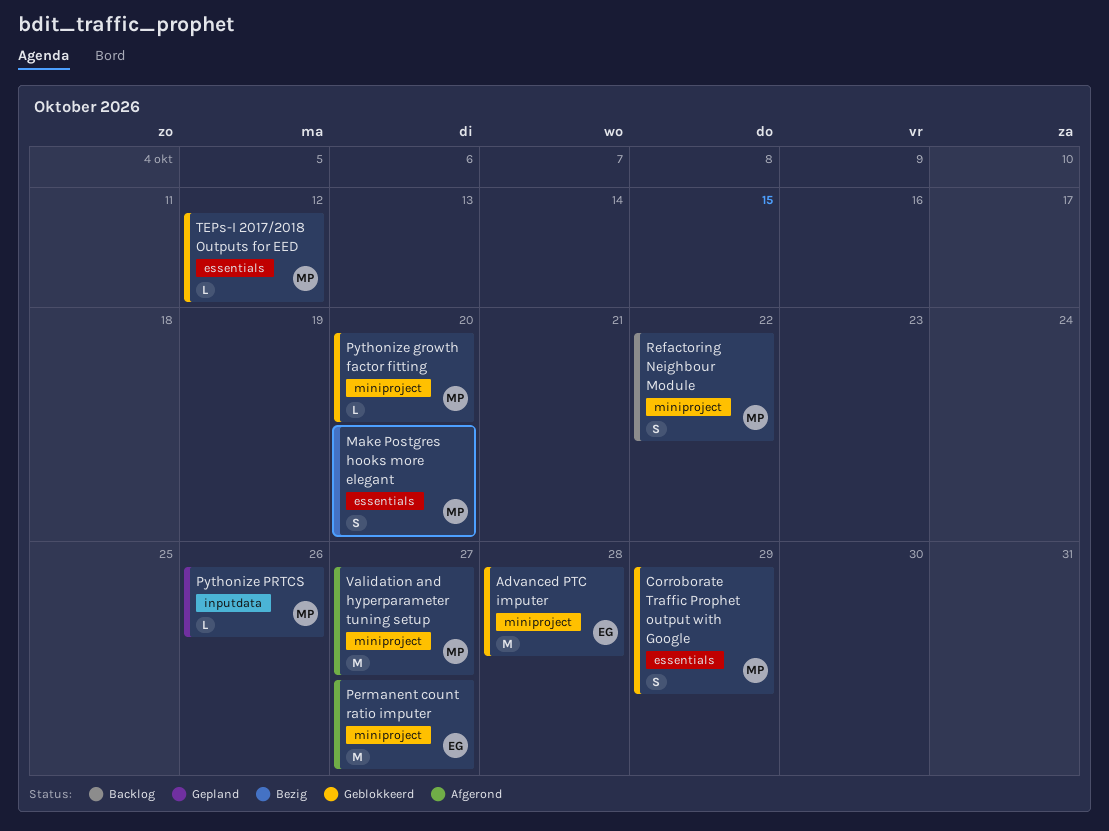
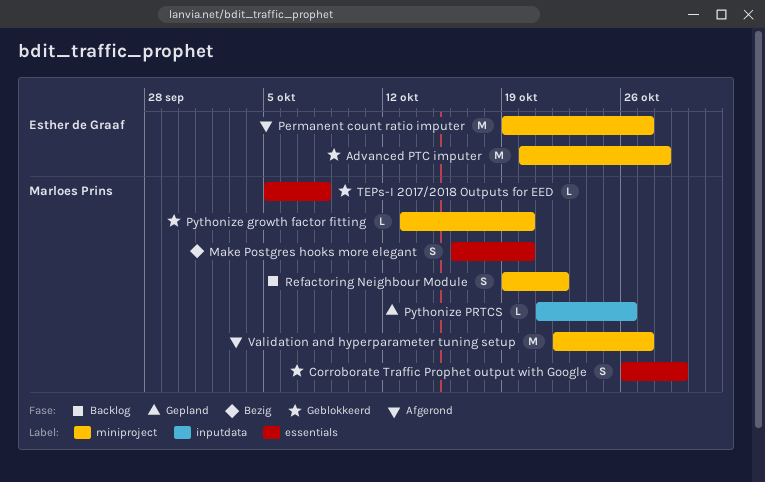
TEPs-I 2017/2018 Outputs for EED, due: Oct 12 -> Oct 8

